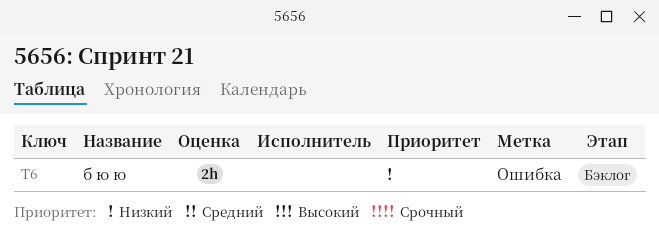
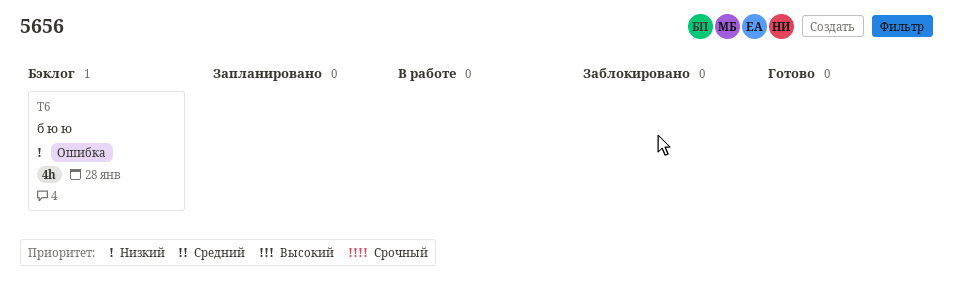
T6, estimate: 2h -> 4h

